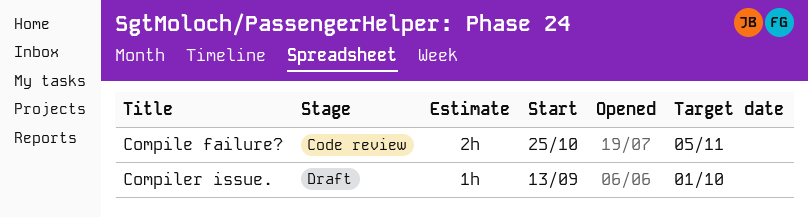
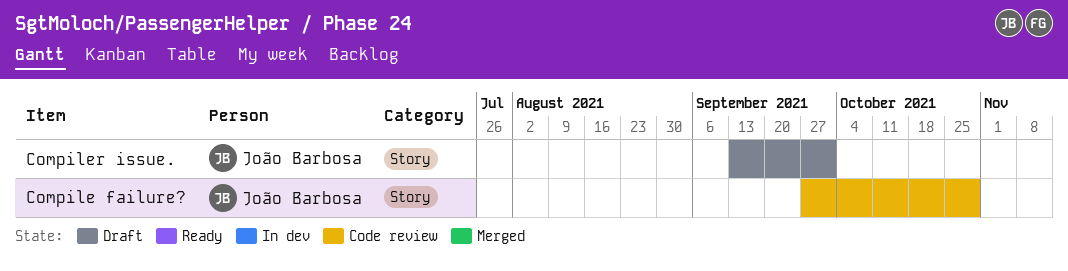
Compile failure?, start: Oct 25 -> Sep 27
Compile failure?, due: Nov 5 -> Oct 29

